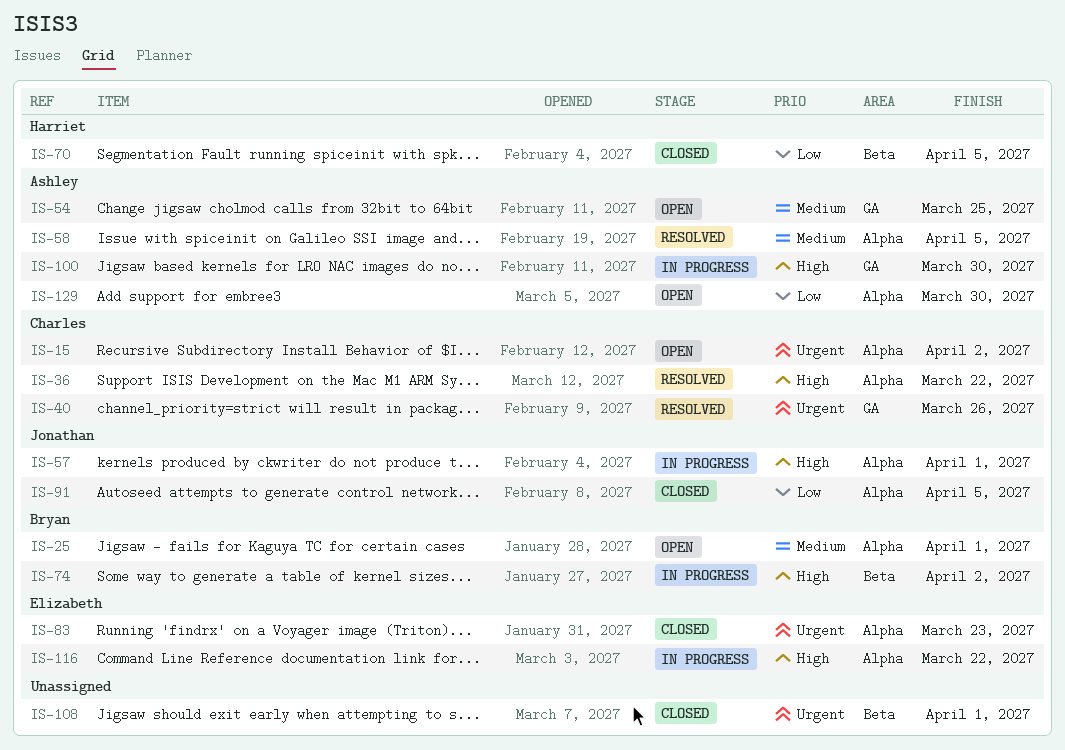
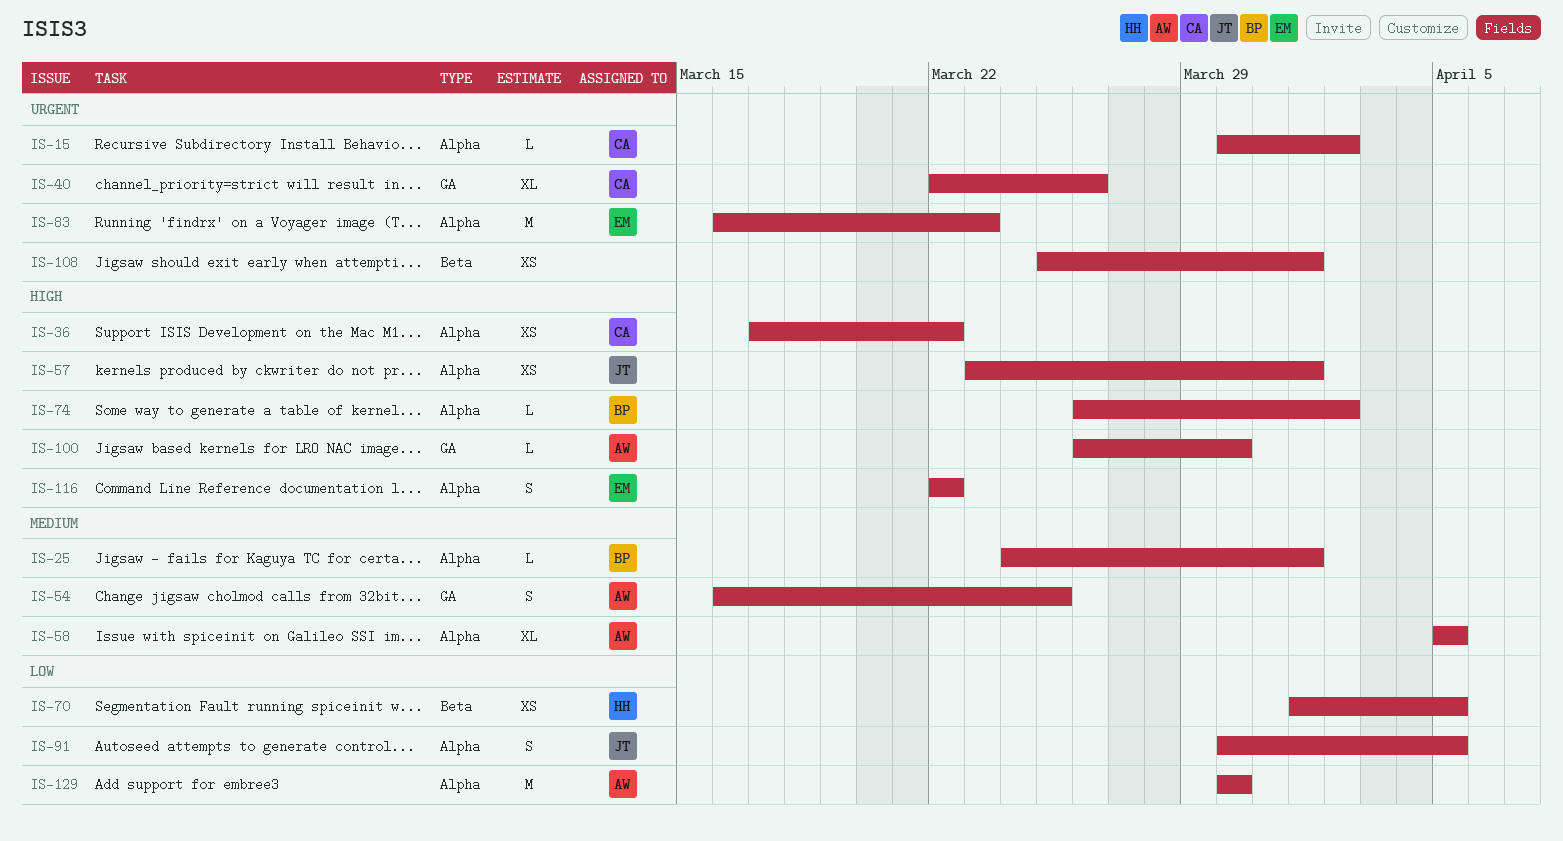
IS-74, label: Beta -> Alpha

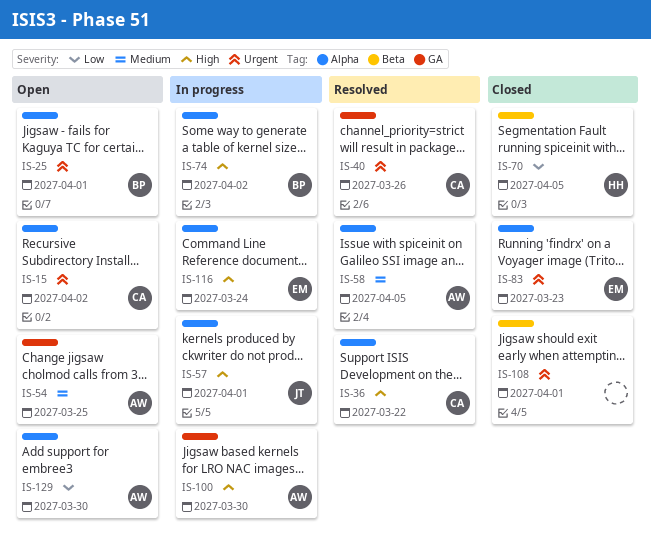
IS-25, priority: Medium -> Urgent
IS-91: present -> none
IS-116, due: Mar 22 -> Mar 24

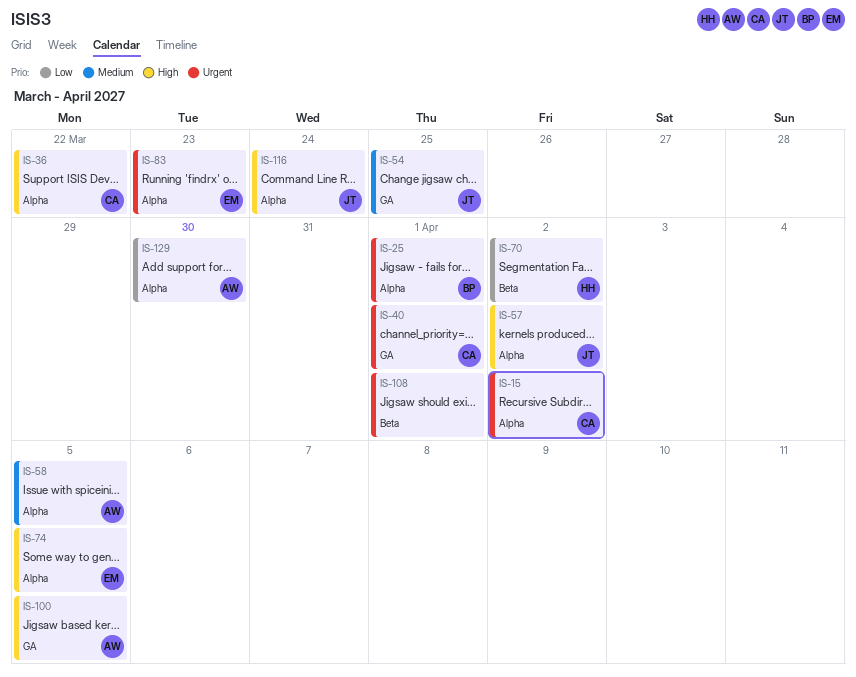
IS-40, due: Mar 26 -> Apr 1
IS-54, owner: AW -> JT
IS-57, due: Apr 1 -> Apr 2
IS-70, due: Apr 5 -> Apr 2
IS-74, owner: BP -> EM
IS-74, due: Apr 2 -> Apr 5
IS-100, due: Mar 30 -> Apr 5
IS-116, owner: EM -> JT

